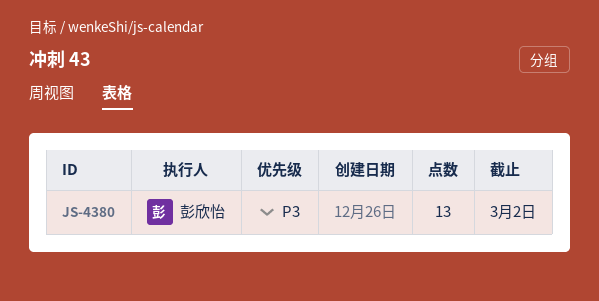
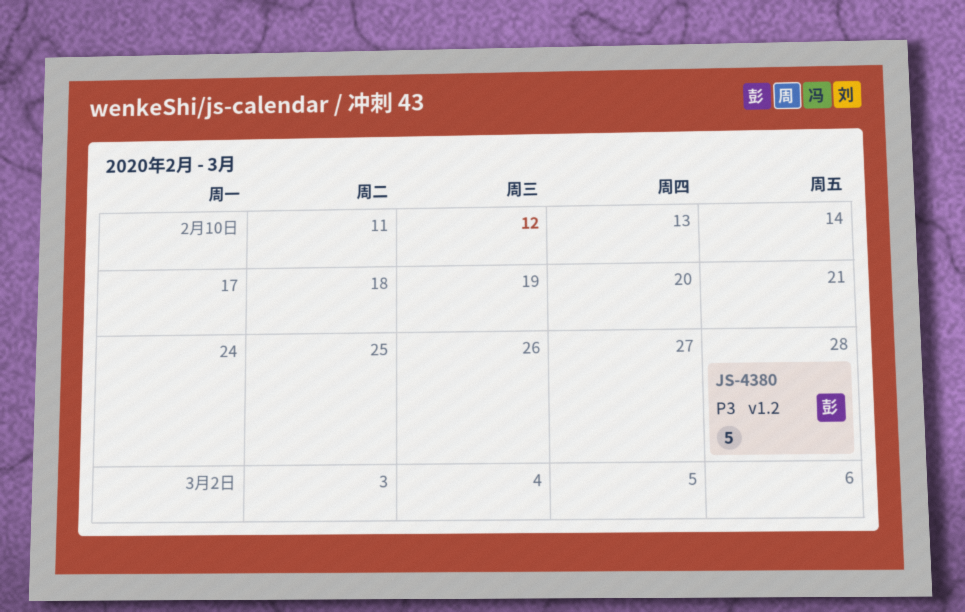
JS-4380, estimate: 13 -> 5
JS-4380, due: Mar 2 -> Feb 28

